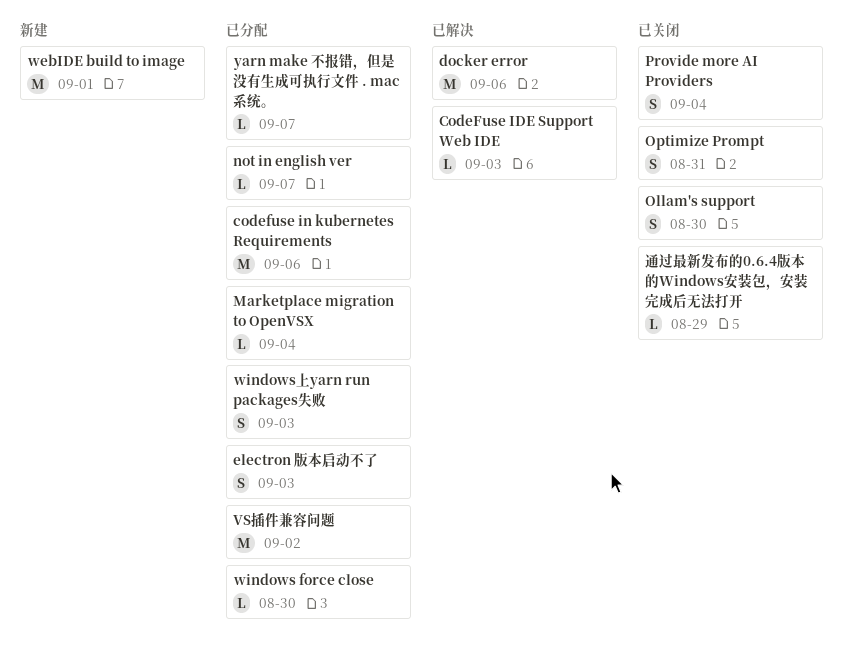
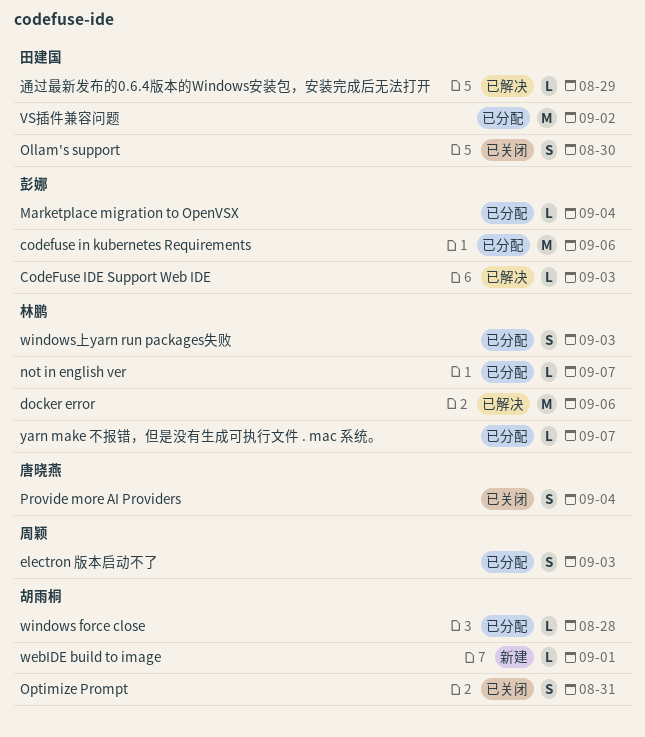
webIDE build to image, estimate: M -> L
windows force close, due: Aug 30 -> Aug 28
通过最新发布的0.6.4版本的Windows安装包，安装完成后无法打开, status: 已关闭 -> 已解决

